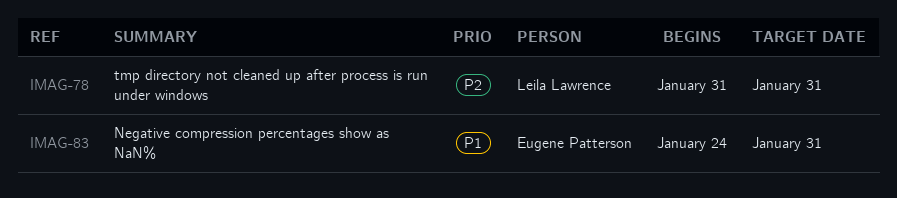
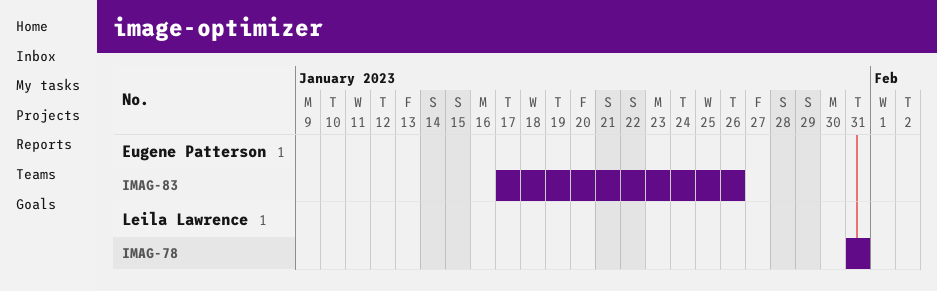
IMAG-83, start: Jan 24 -> Jan 17
IMAG-83, due: Jan 31 -> Jan 26

